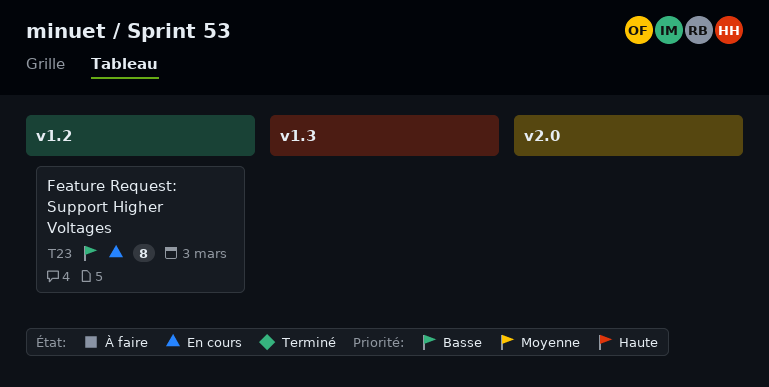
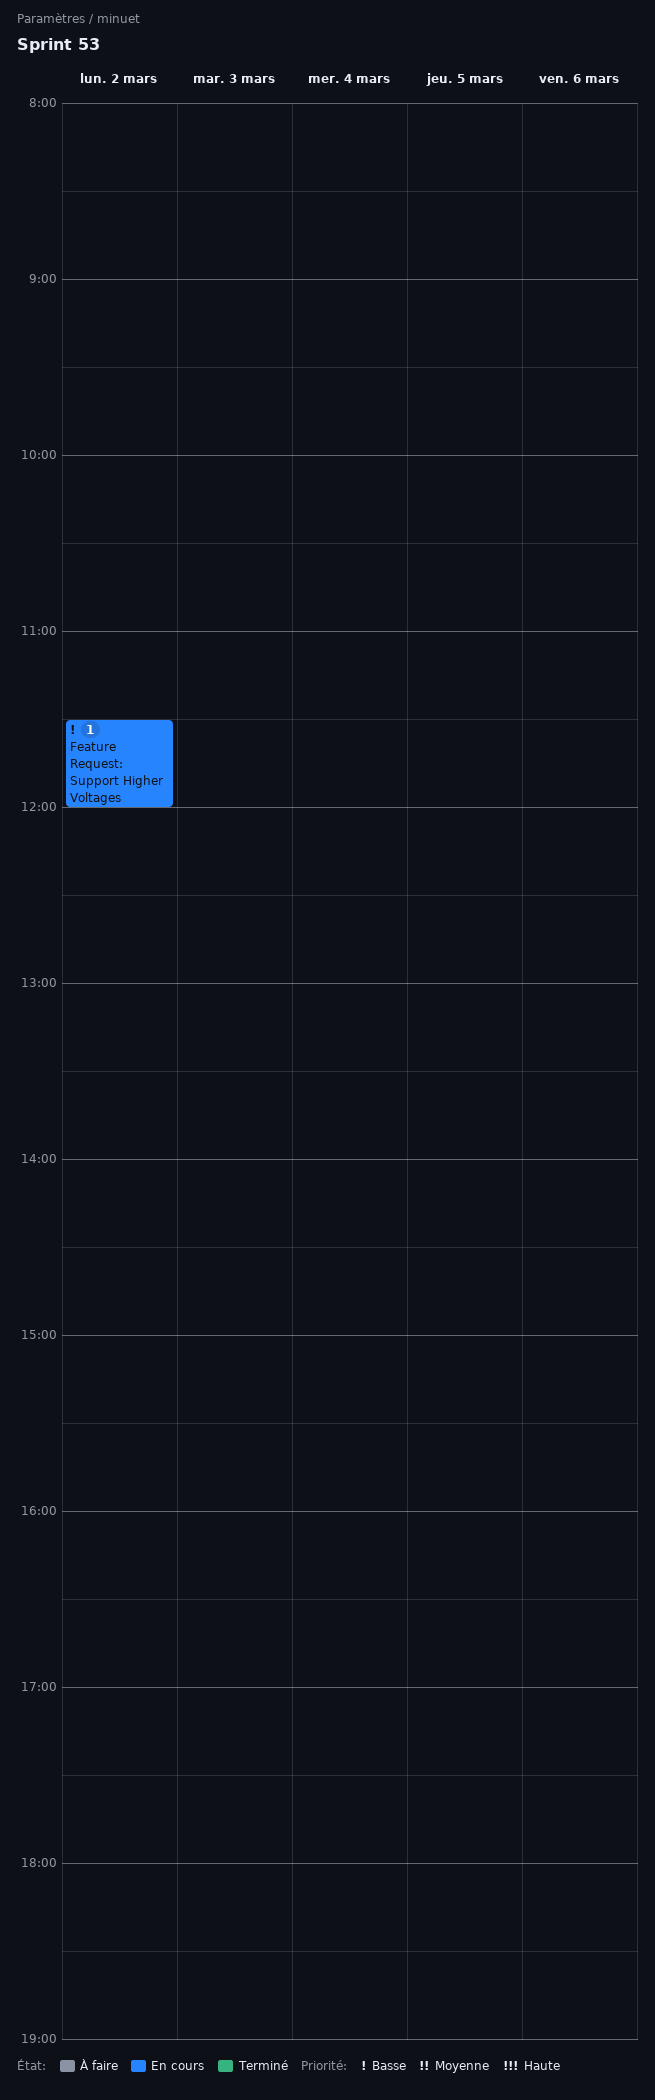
Feature Request: Support Higher Voltages, estimate: 8 -> 1
Feature Request: Support Higher Voltages, day: Mar 3 -> Mar 2

